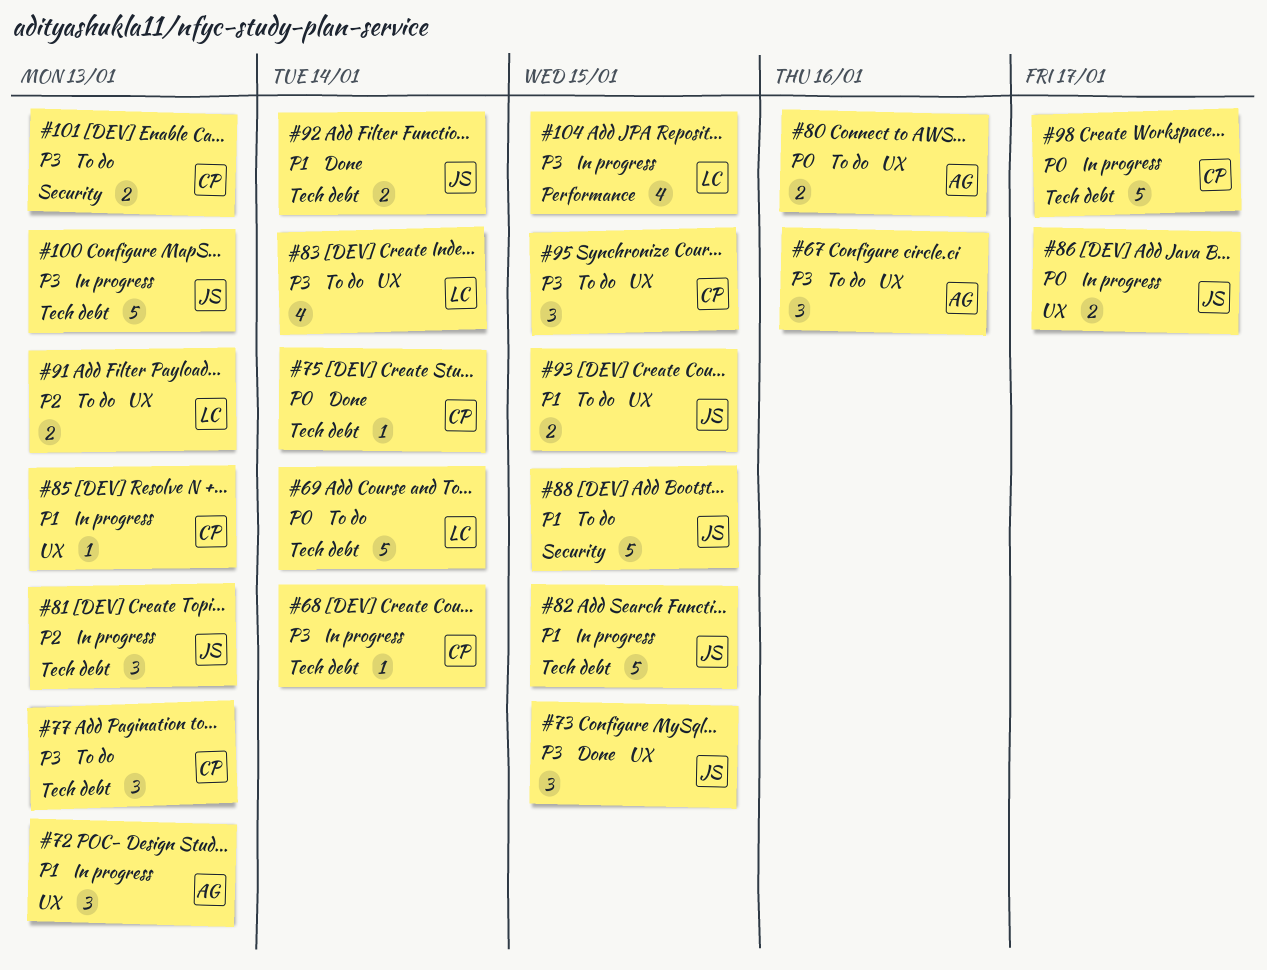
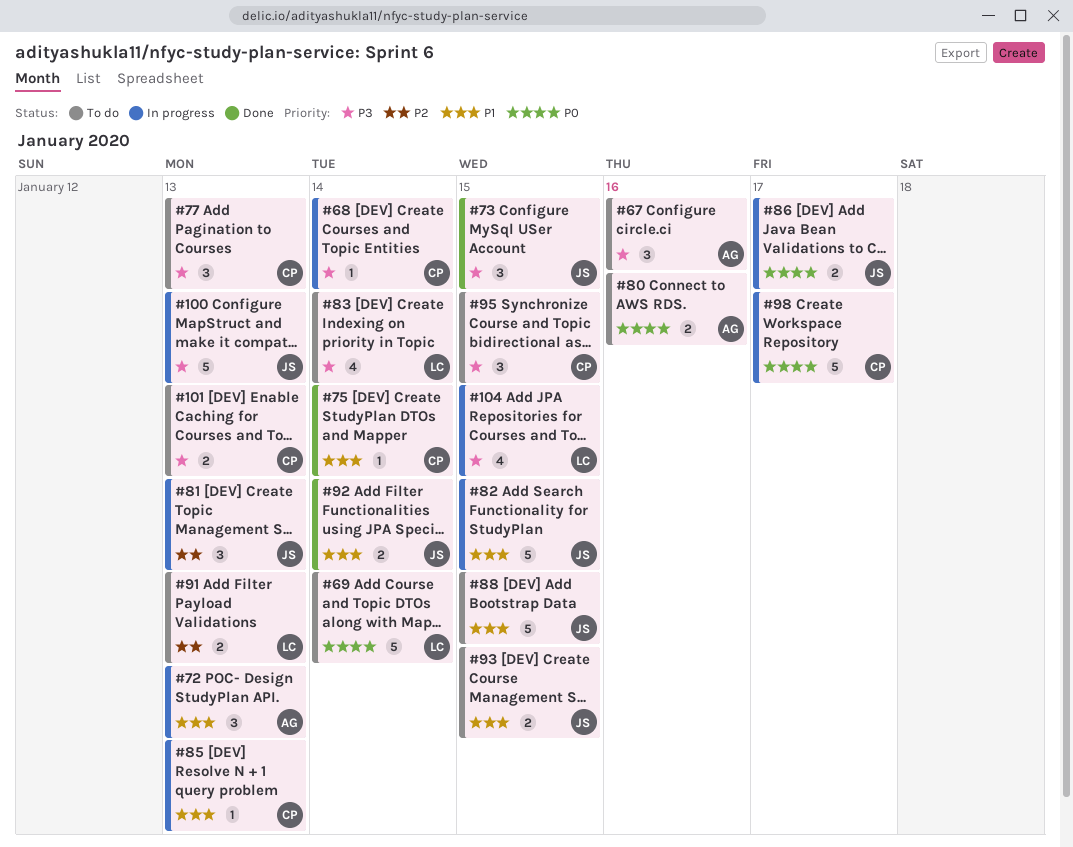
#75, priority: P0 -> P1

